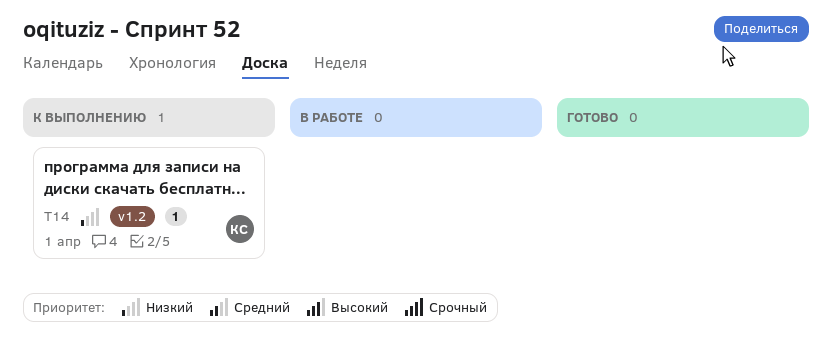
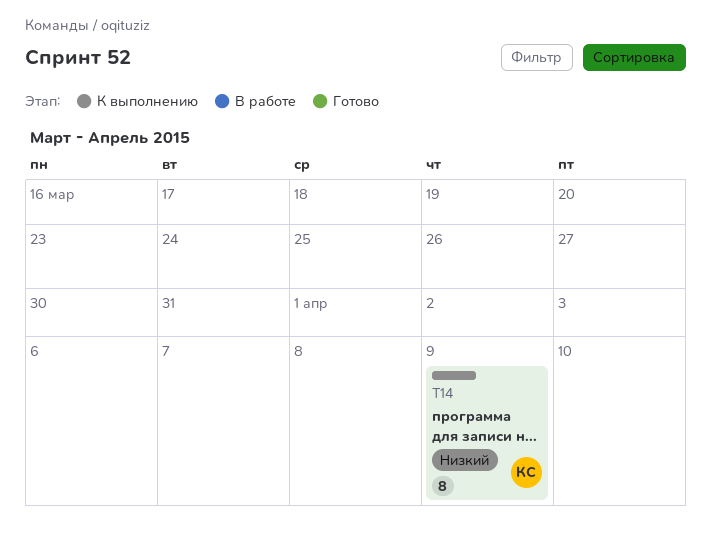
T14, estimate: 1 -> 8
T14, due: Apr 1 -> Apr 9

